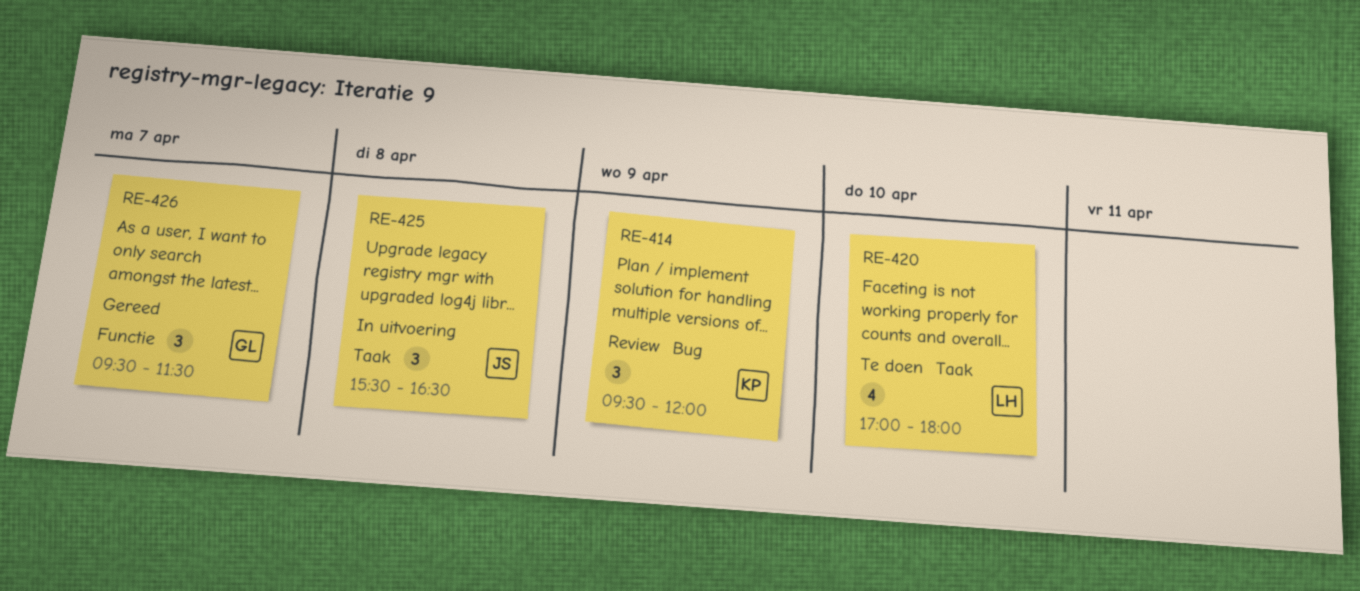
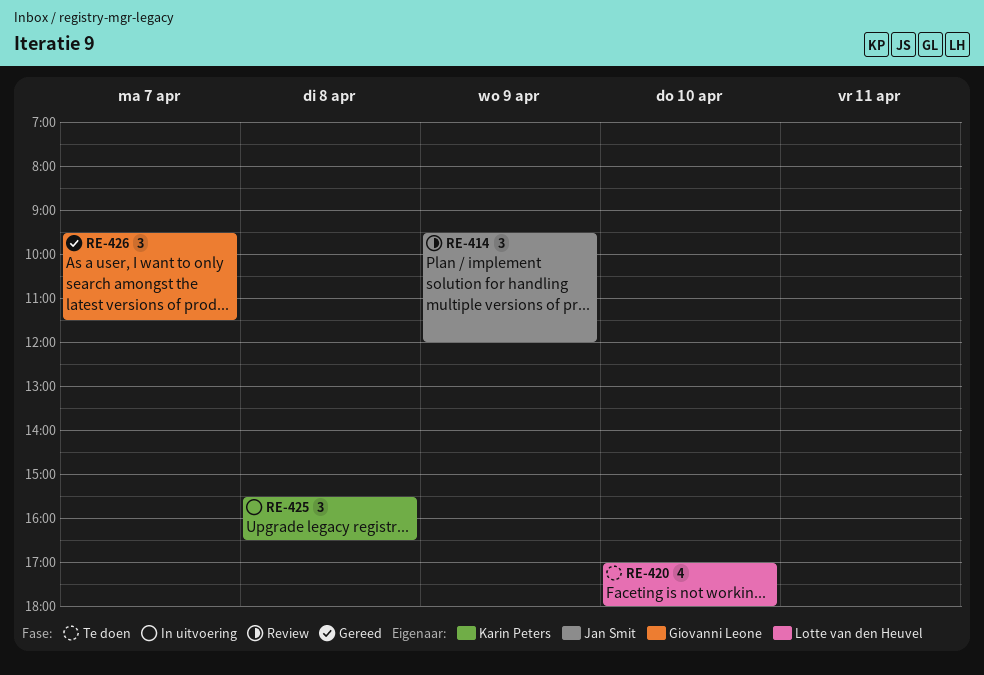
RE-414, owner: Karin Peters -> Jan Smit
RE-425, owner: Jan Smit -> Karin Peters

